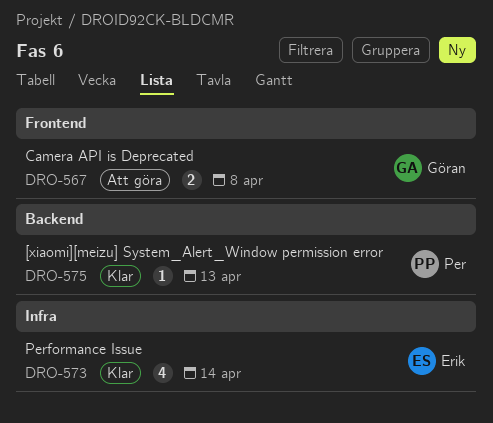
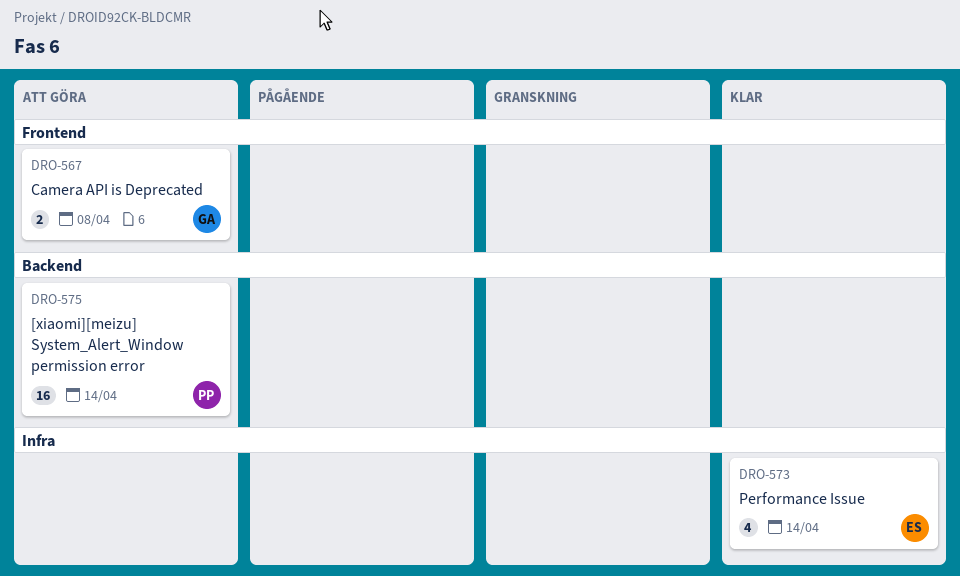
DRO-575, status: Klar -> Att göra
DRO-575, estimate: 1 -> 16
DRO-575, due: Apr 13 -> Apr 14

